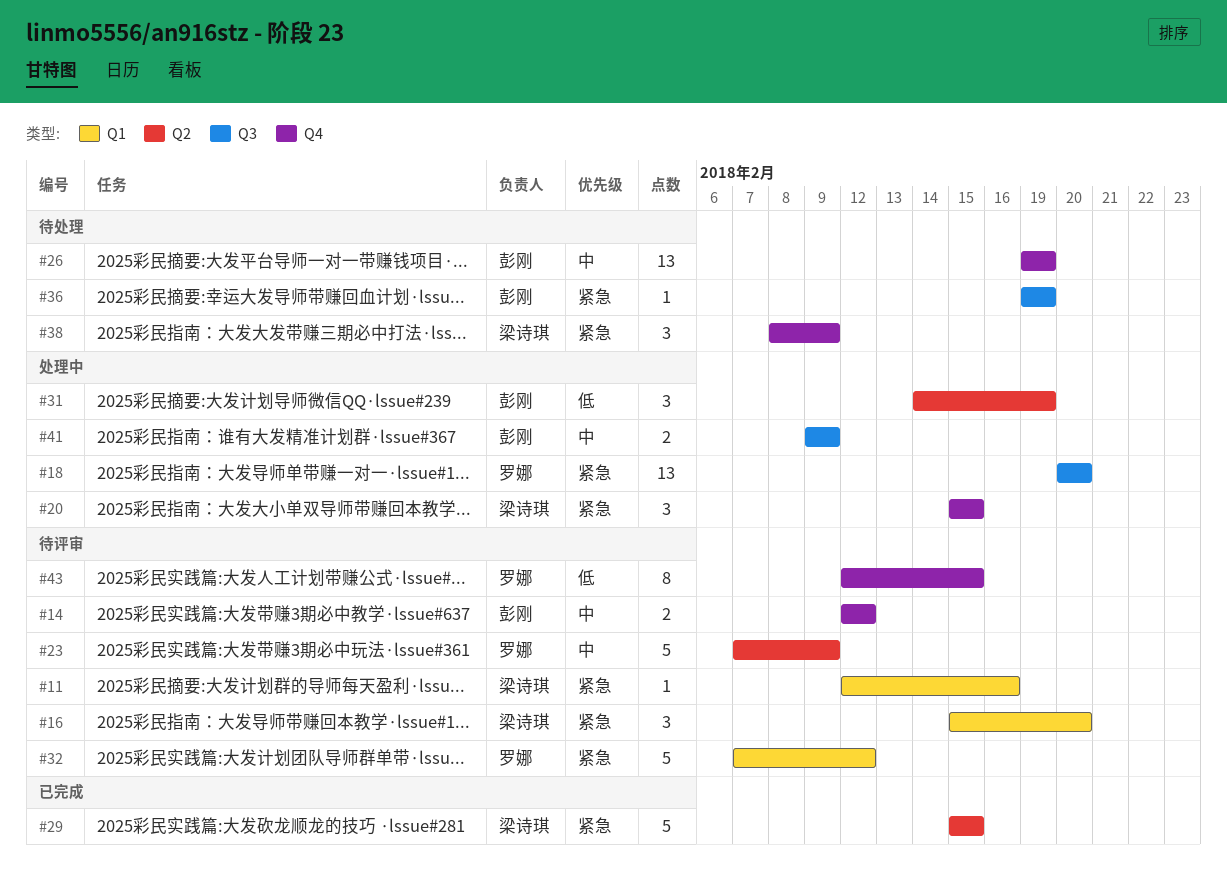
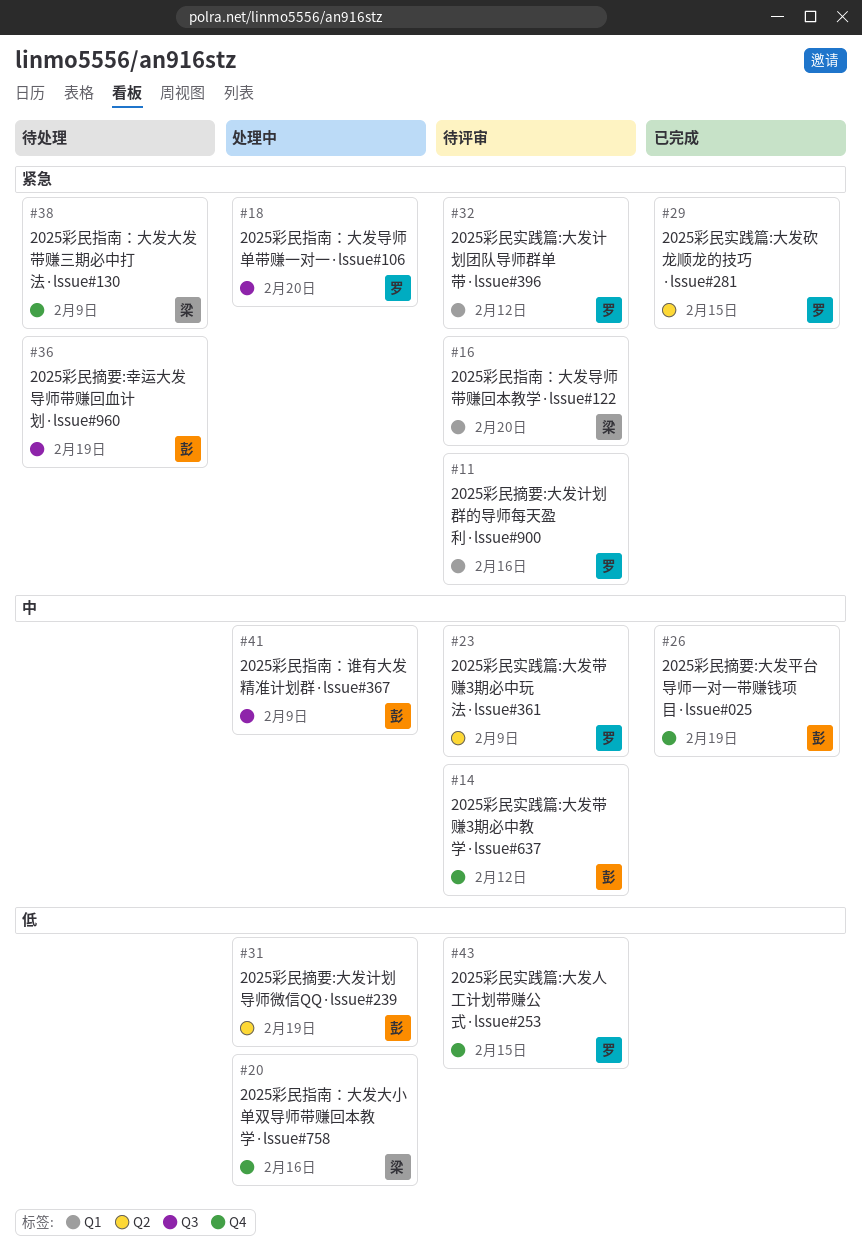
#11, owner: 梁诗琪 -> 罗娜
#20, priority: 紧急 -> 低
#20, due: Feb 15 -> Feb 16
#26, status: 待处理 -> 已完成
#29, owner: 梁诗琪 -> 罗娜

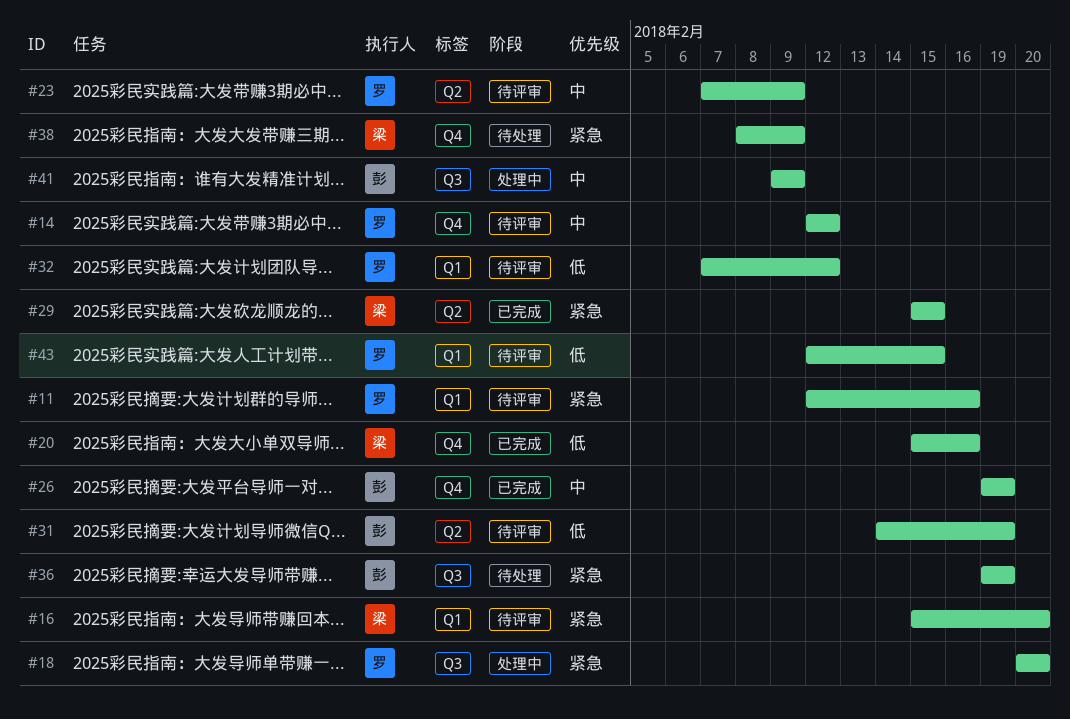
#14, owner: 彭 -> 罗
#20, status: 处理中 -> 已完成
#29, owner: 罗 -> 梁
#31, status: 处理中 -> 待评审
#32, priority: 紧急 -> 低
#43, label: Q4 -> Q1

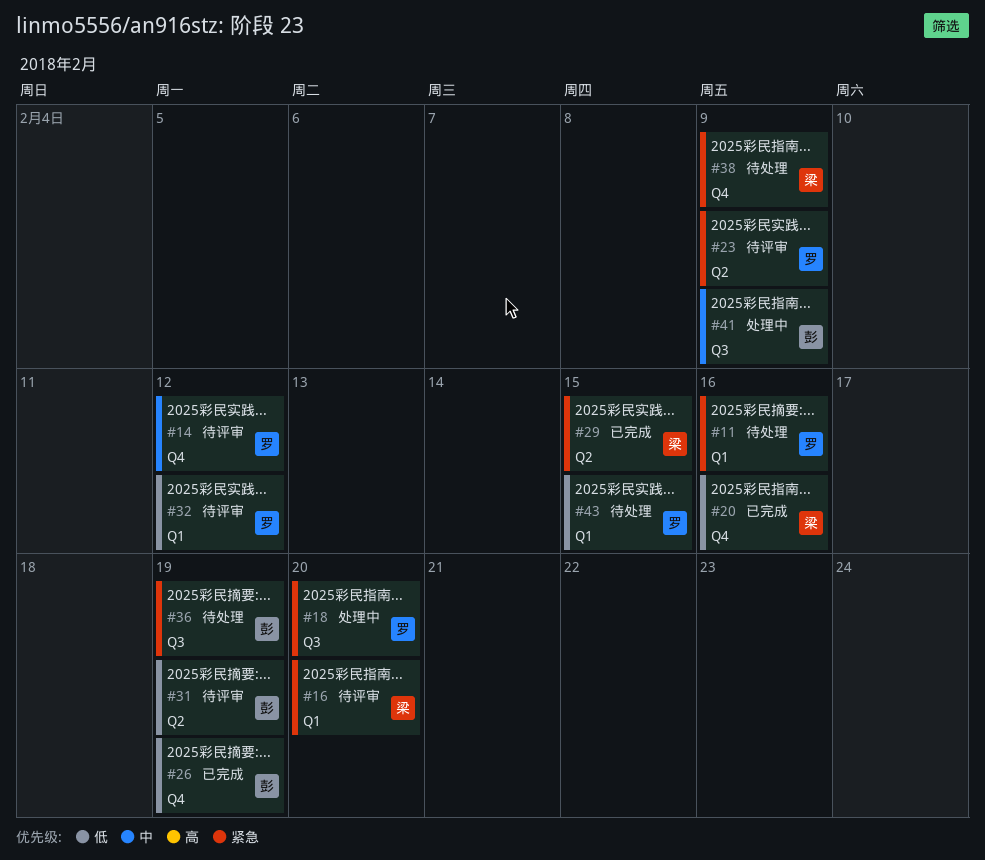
#11, status: 待评审 -> 待处理
#23, priority: 中 -> 紧急
#26, priority: 中 -> 低
#43, status: 待评审 -> 待处理

